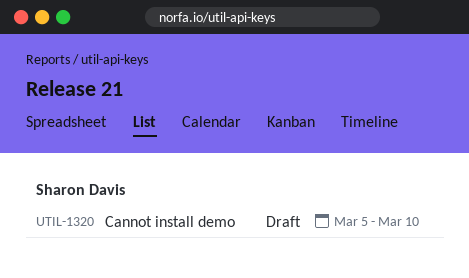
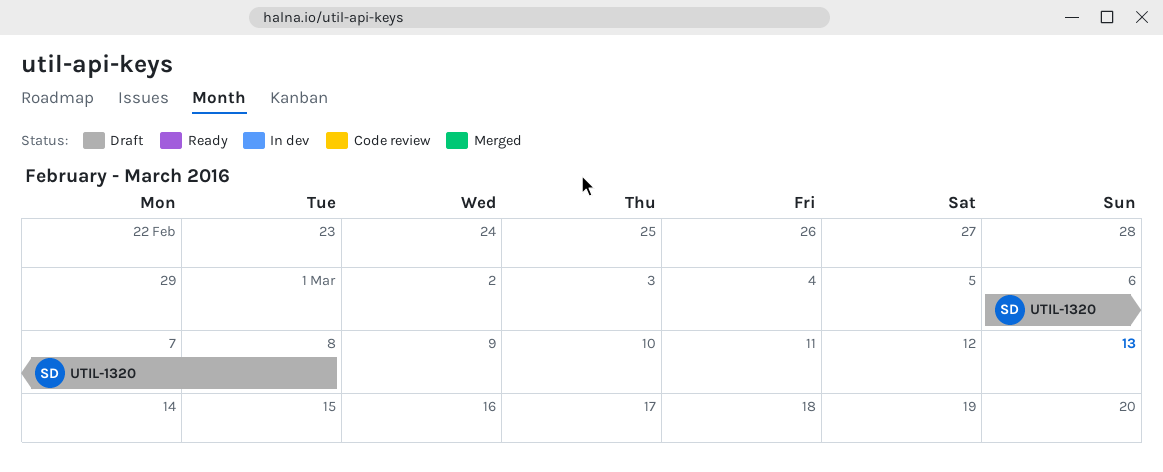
UTIL-1320, start: Mar 5 -> Mar 6
UTIL-1320, due: Mar 10 -> Mar 8

